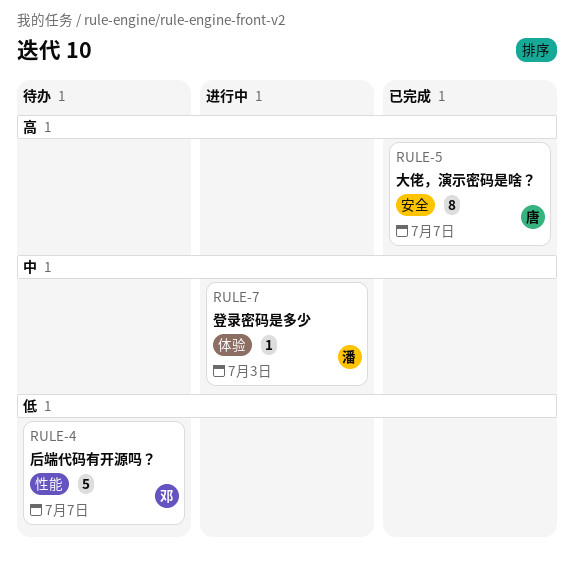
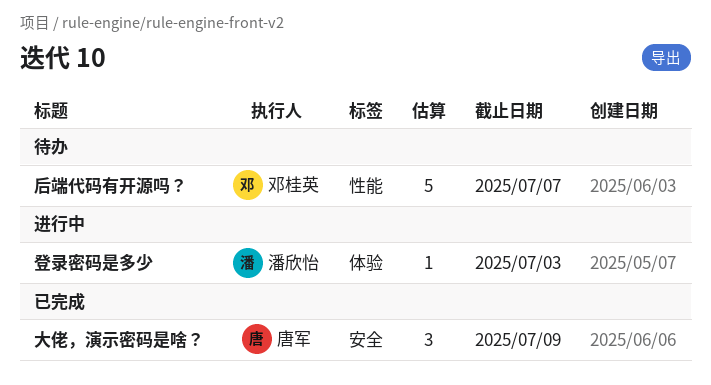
大佬，演示密码是啥？, estimate: 8 -> 3
大佬，演示密码是啥？, due: Jul 7 -> Jul 9

